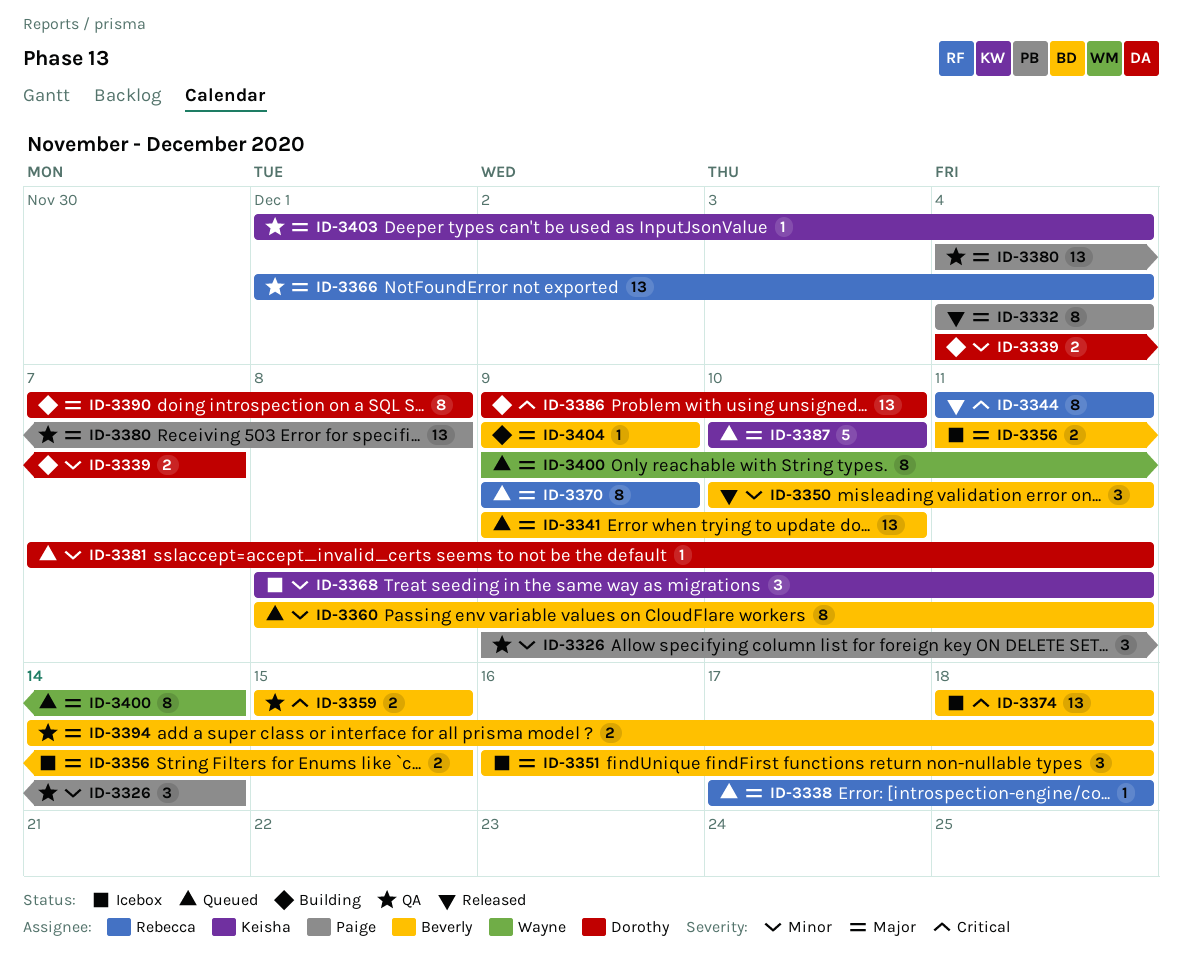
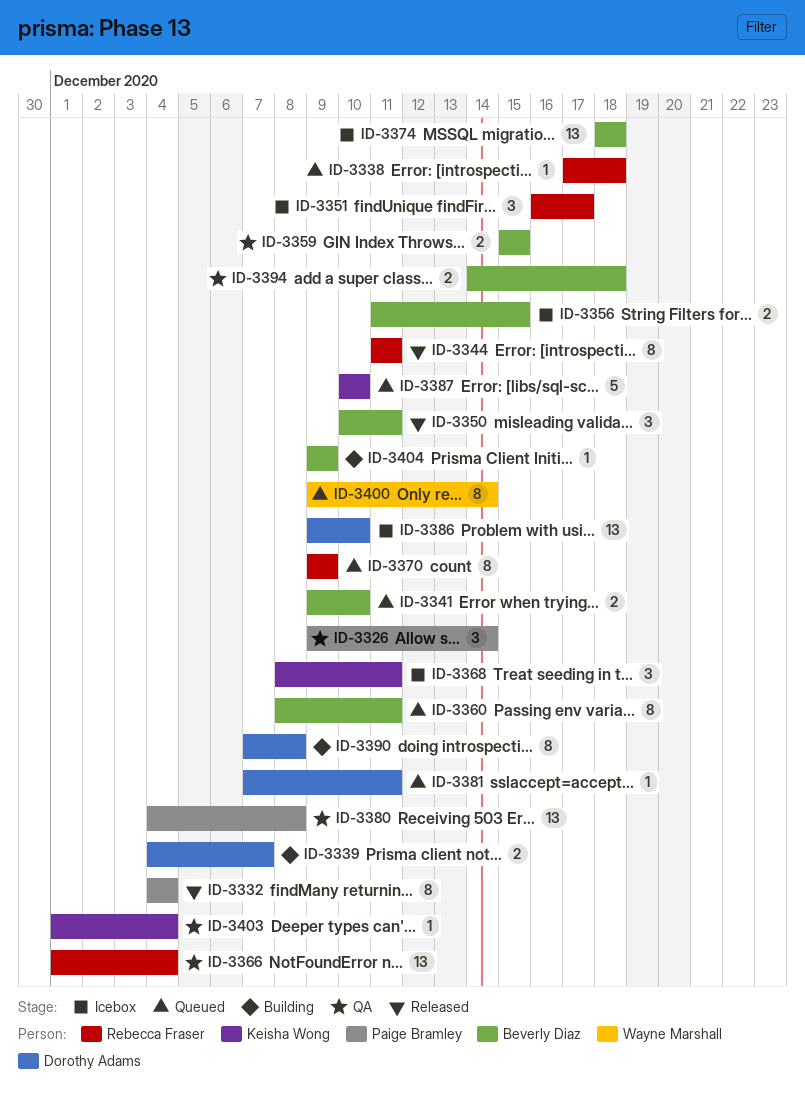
ID-3341, estimate: 13 -> 2
ID-3351, owner: Beverly Diaz -> Rebecca Fraser
ID-3351, due: Dec 18 -> Dec 17
ID-3386, status: Building -> Icebox

